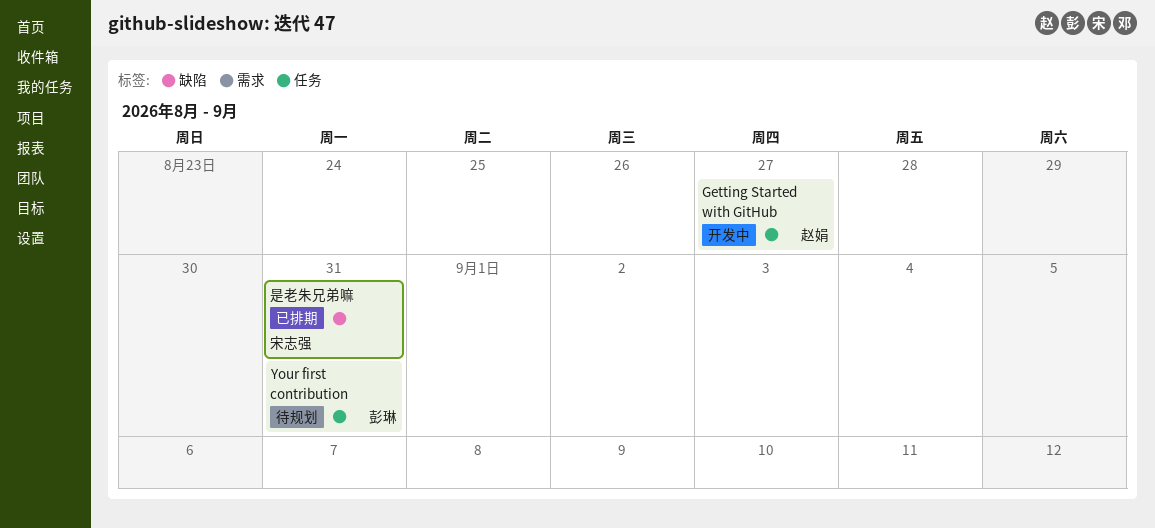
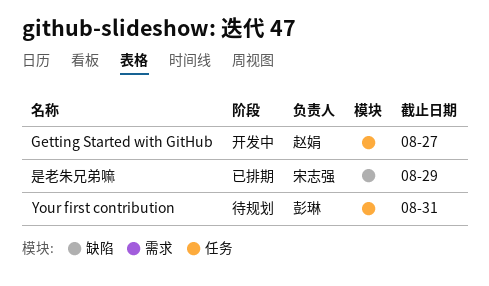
是老朱兄弟嘛, due: Aug 31 -> Aug 29

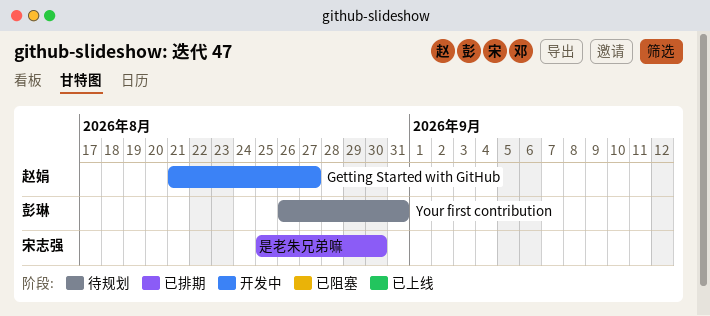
是老朱兄弟嘛, due: Aug 29 -> Aug 30

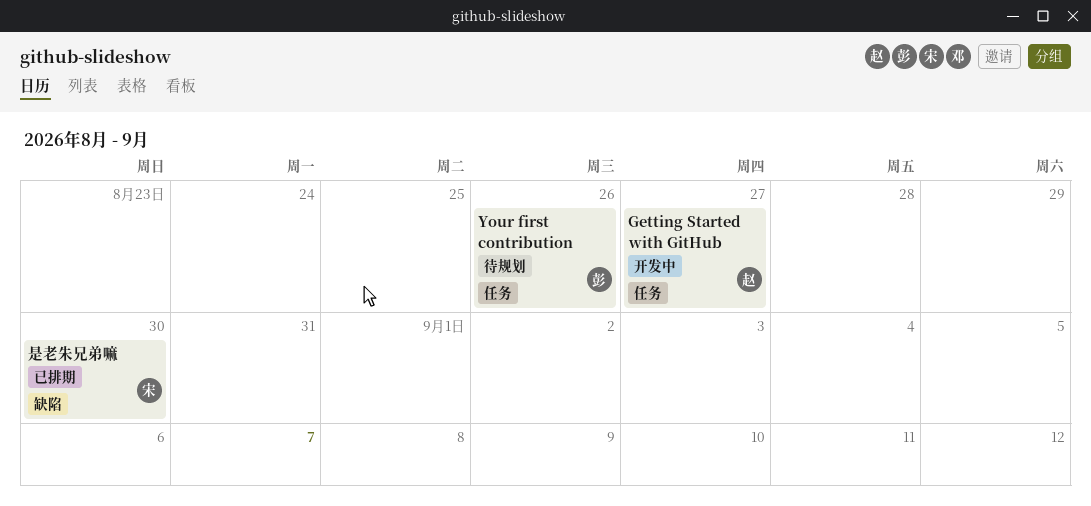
Your first contribution, due: Aug 31 -> Aug 26

